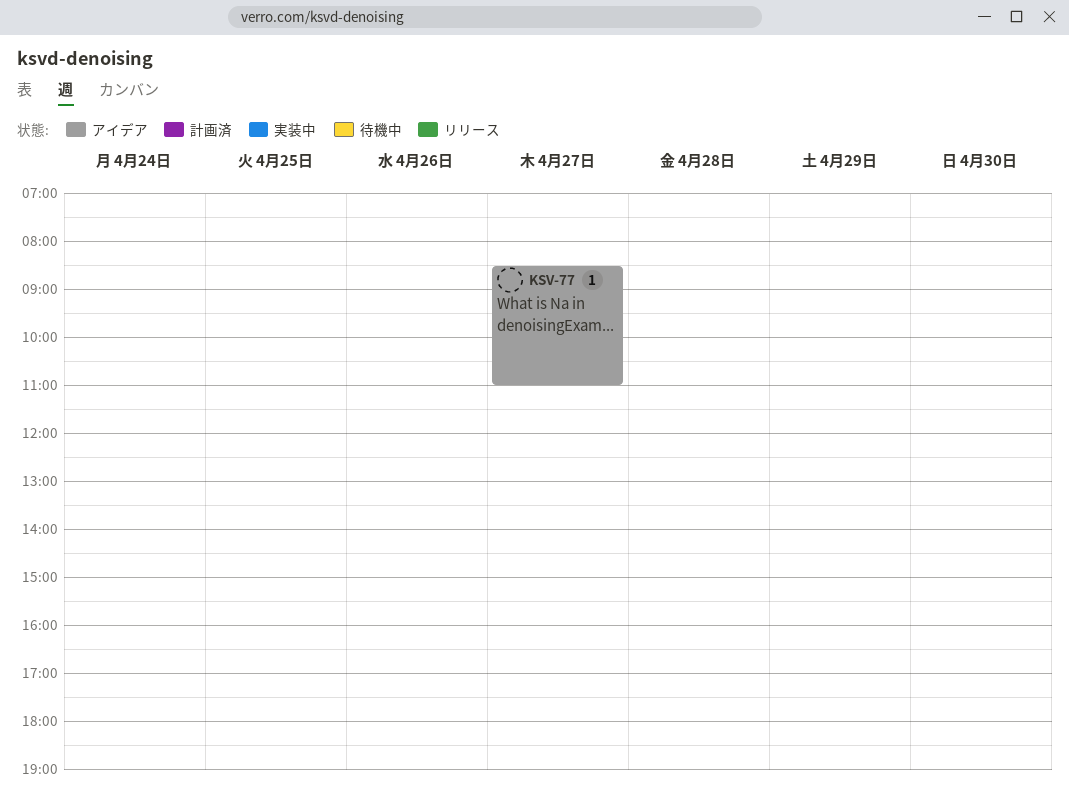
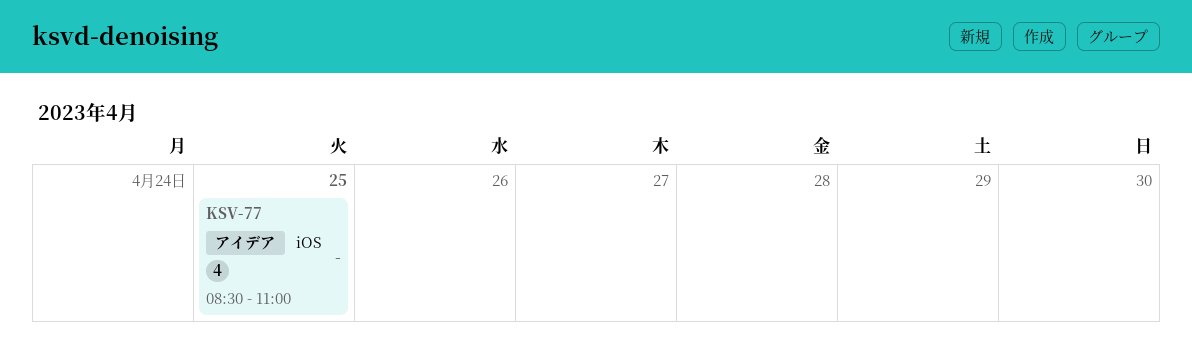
KSV-77, estimate: 1 -> 4
KSV-77, day: Apr 27 -> Apr 25

